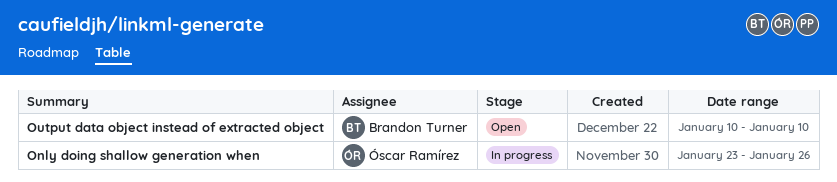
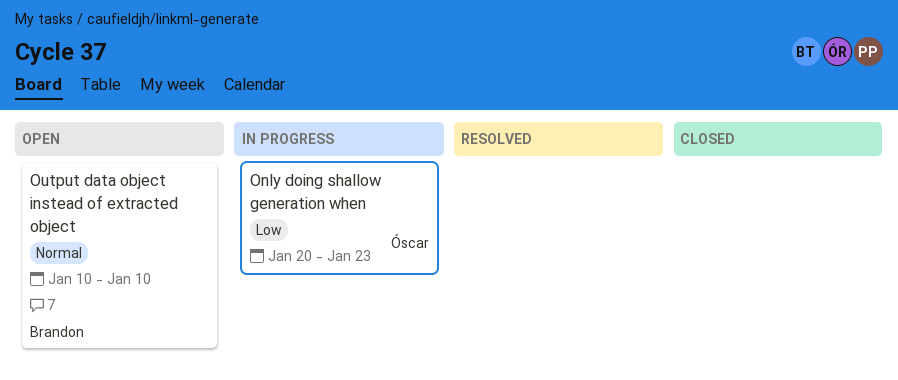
Only doing shallow generation when, start: Jan 23 -> Jan 20
Only doing shallow generation when, due: Jan 26 -> Jan 23

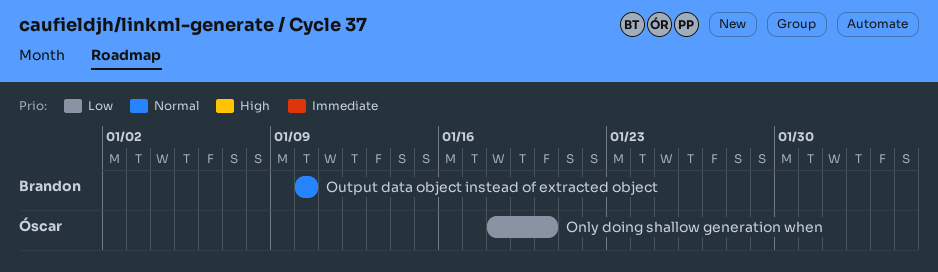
Only doing shallow generation when, start: Jan 20 -> Jan 18
Only doing shallow generation when, due: Jan 23 -> Jan 20

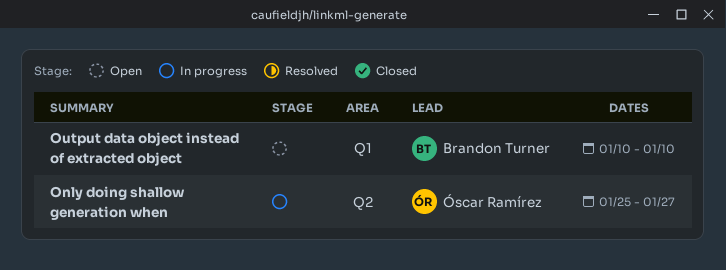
Only doing shallow generation when, start: Jan 18 -> Jan 25
Only doing shallow generation when, due: Jan 20 -> Jan 27

